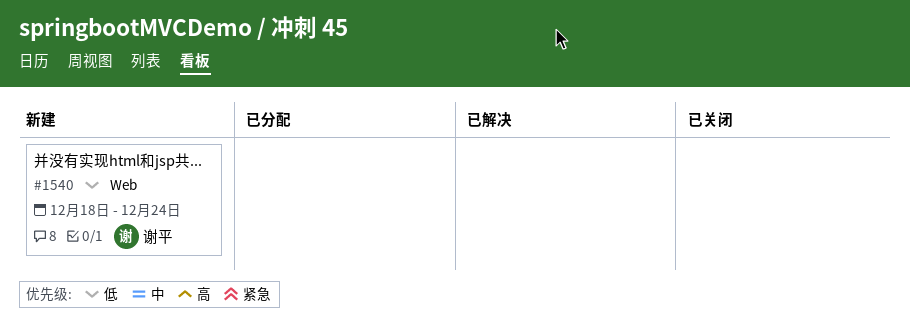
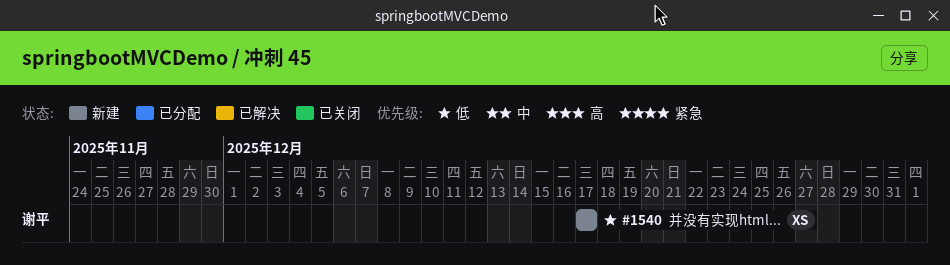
#1540, start: Dec 18 -> Dec 17
#1540, due: Dec 24 -> Dec 17

